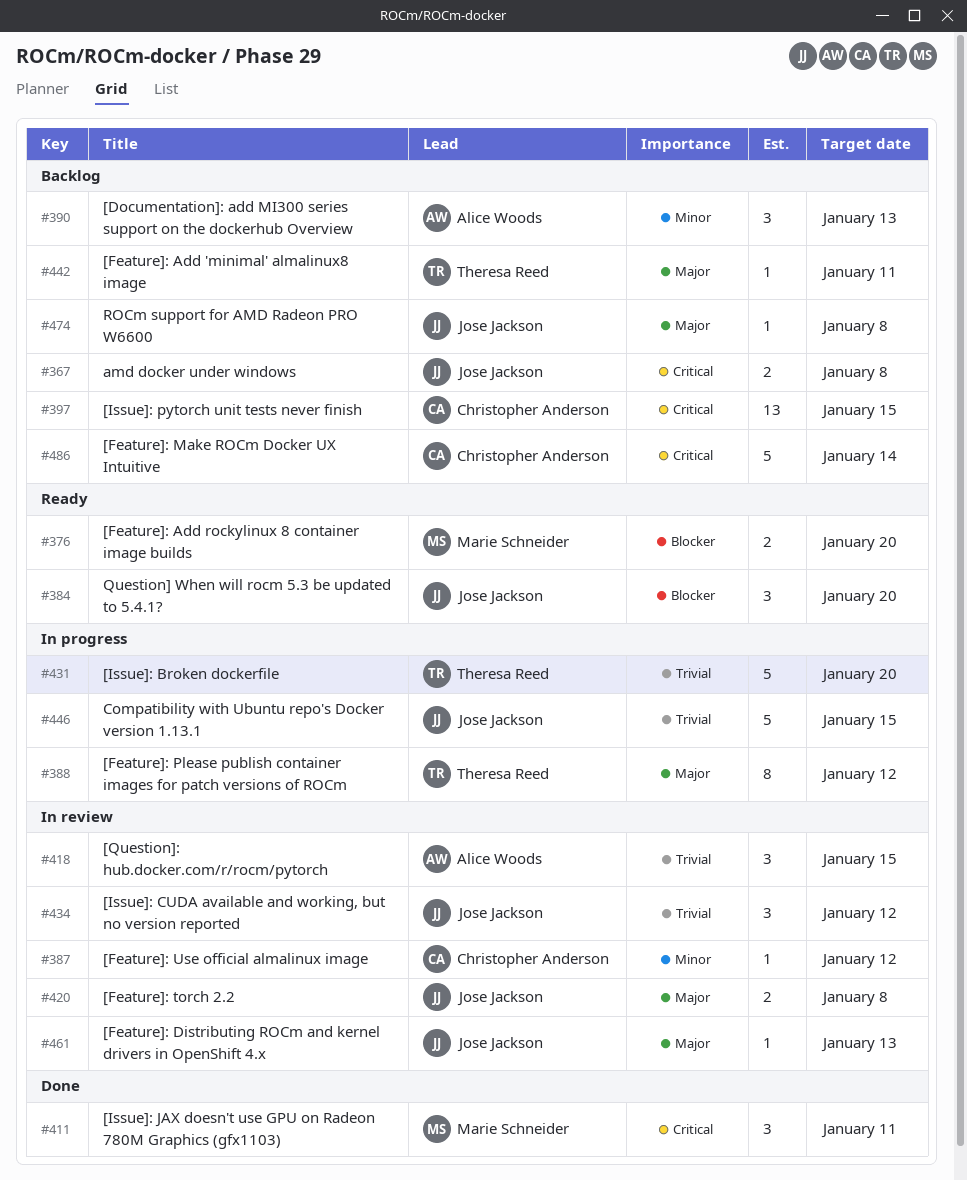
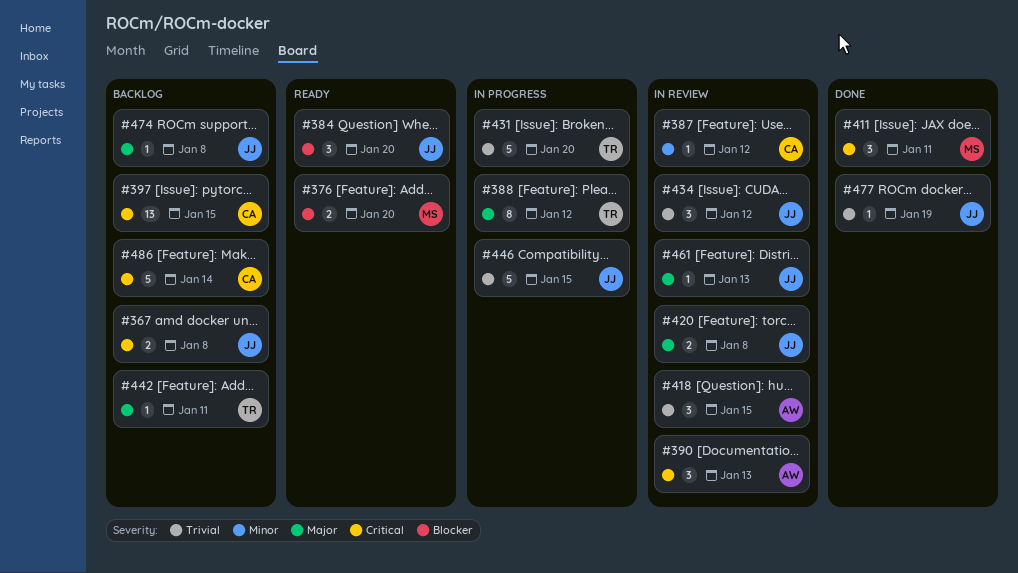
#390, status: Backlog -> In review
#390, priority: Minor -> Critical
#477: none -> present

